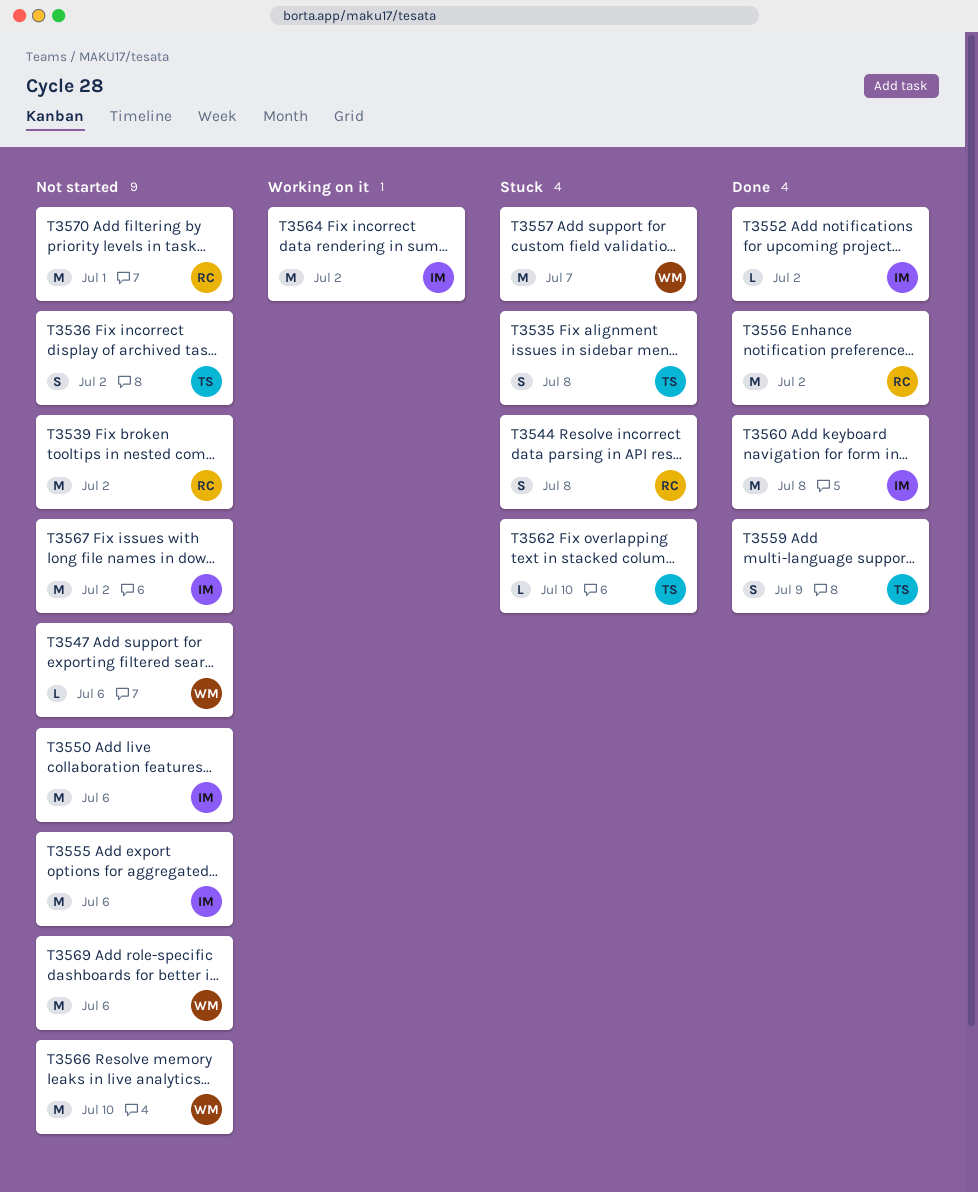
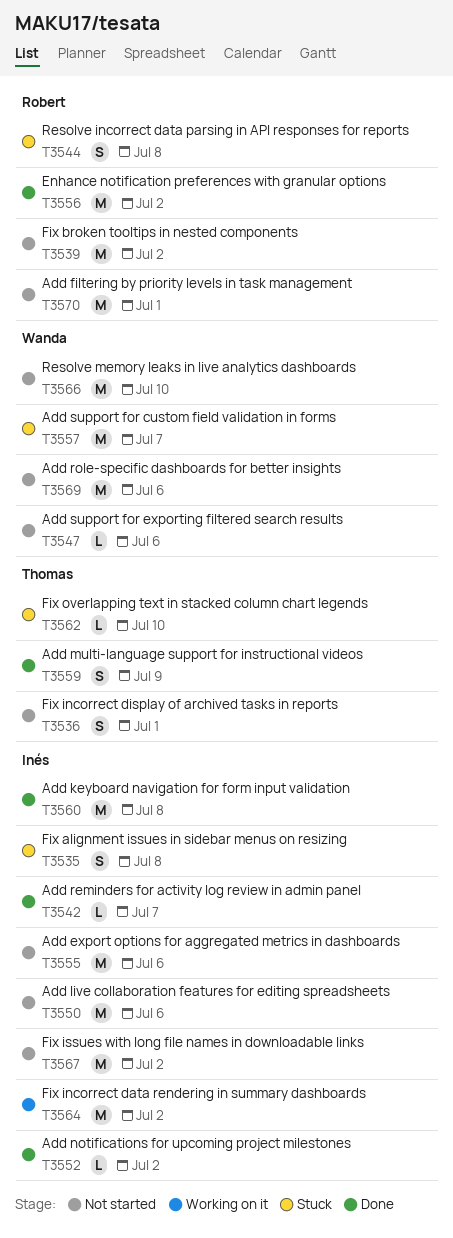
T3535, owner: Thomas -> Inés
T3536, due: Jul 2 -> Jul 1
T3542: none -> present

